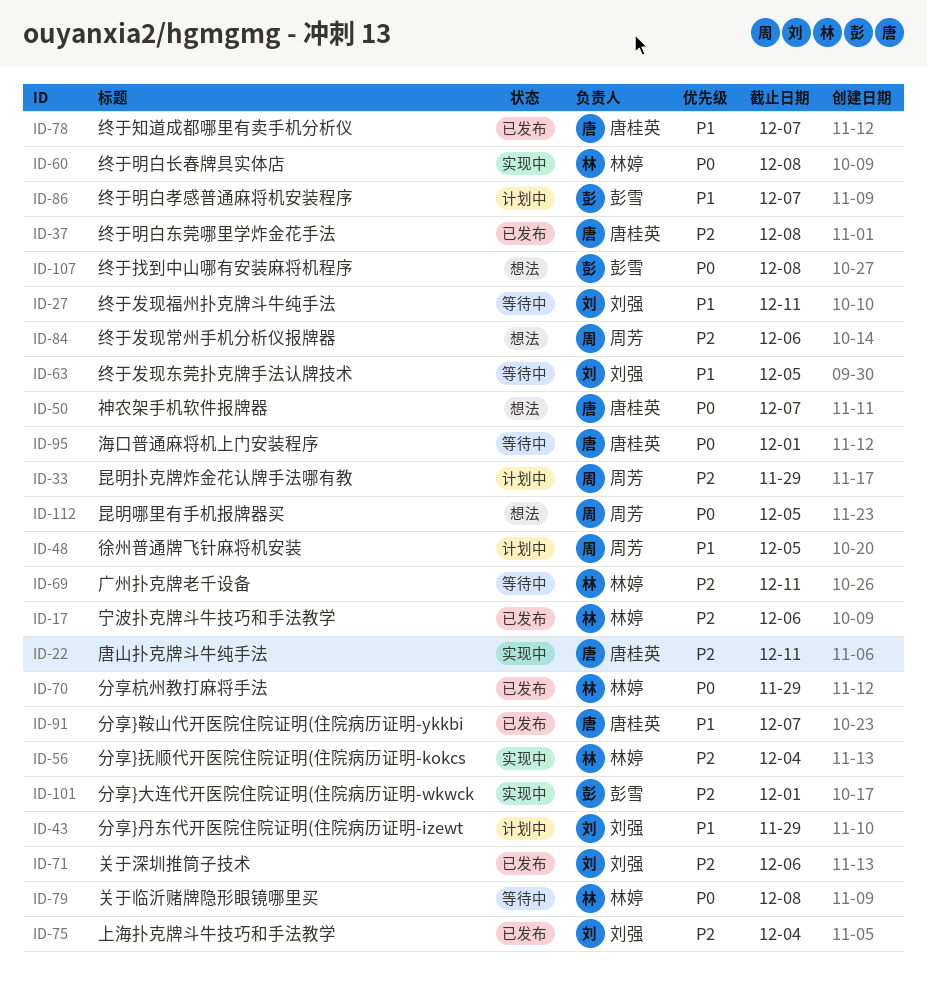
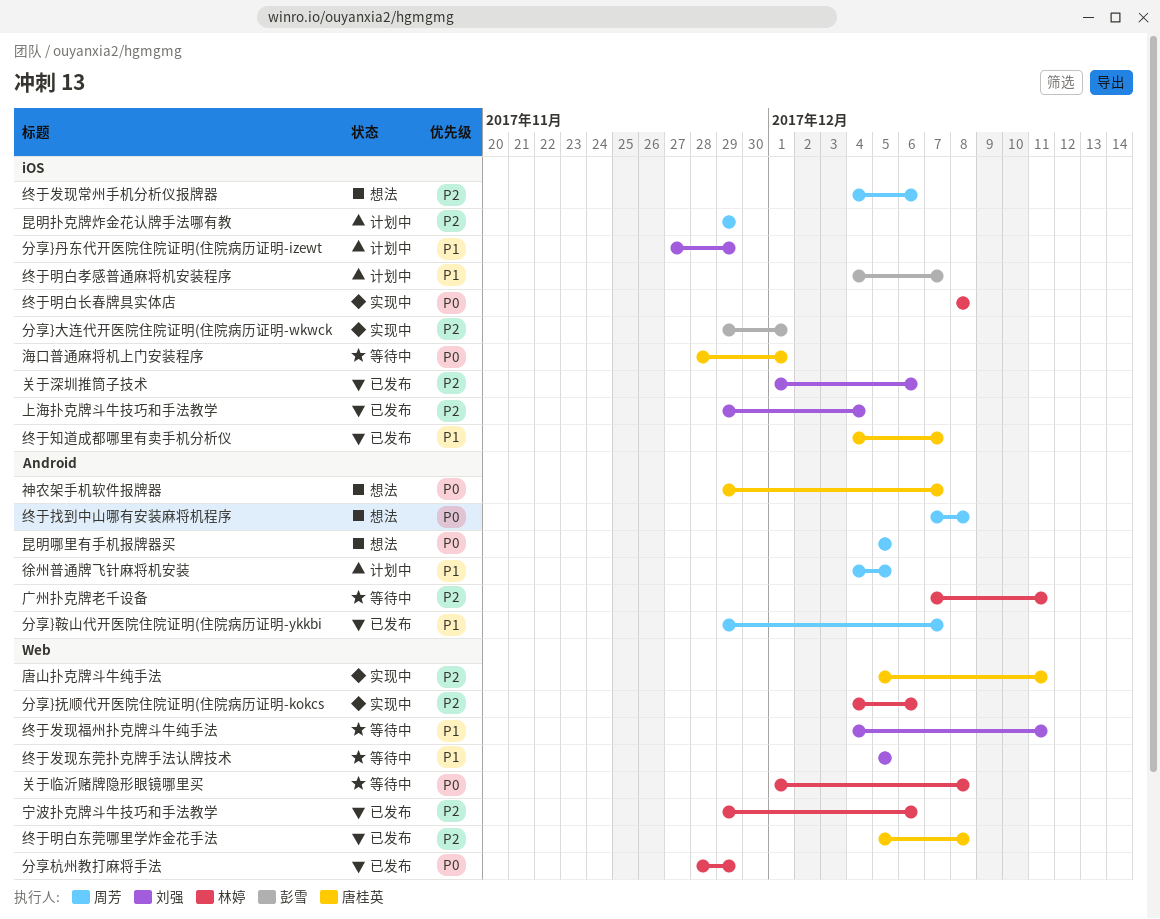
分享}抚顺代开医院住院证明(住院病历证明-kokcs, due: Dec 4 -> Dec 6
分享}鞍山代开医院住院证明(住院病历证明-ykkbi, owner: 唐桂英 -> 周芳
终于找到中山哪有安装麻将机程序, owner: 彭雪 -> 周芳

